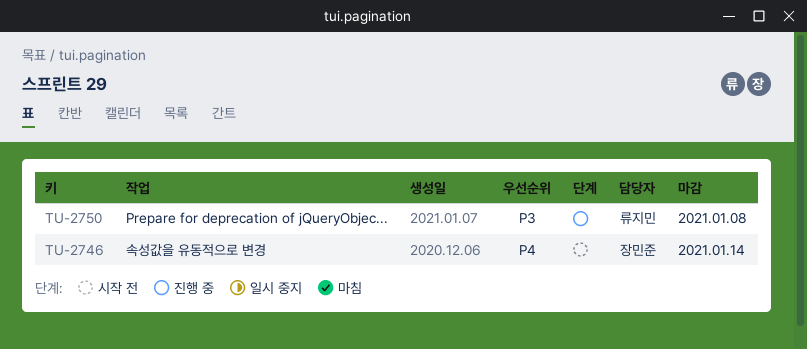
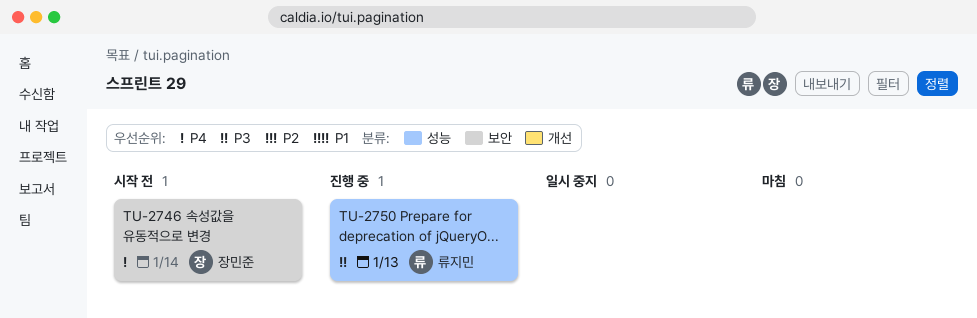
TU-2750, due: Jan 8 -> Jan 13

